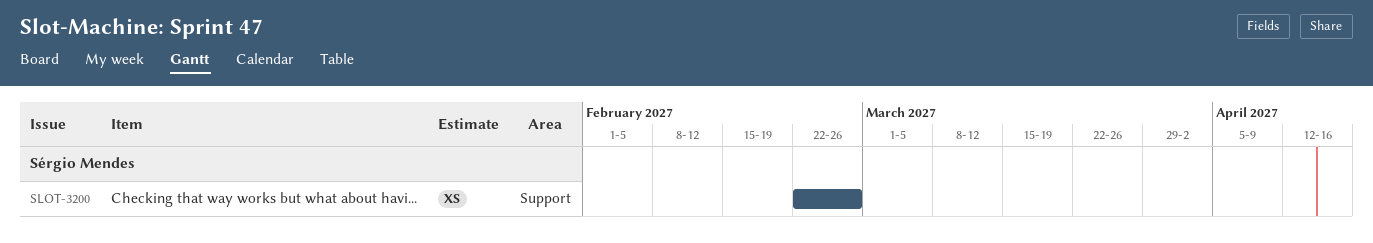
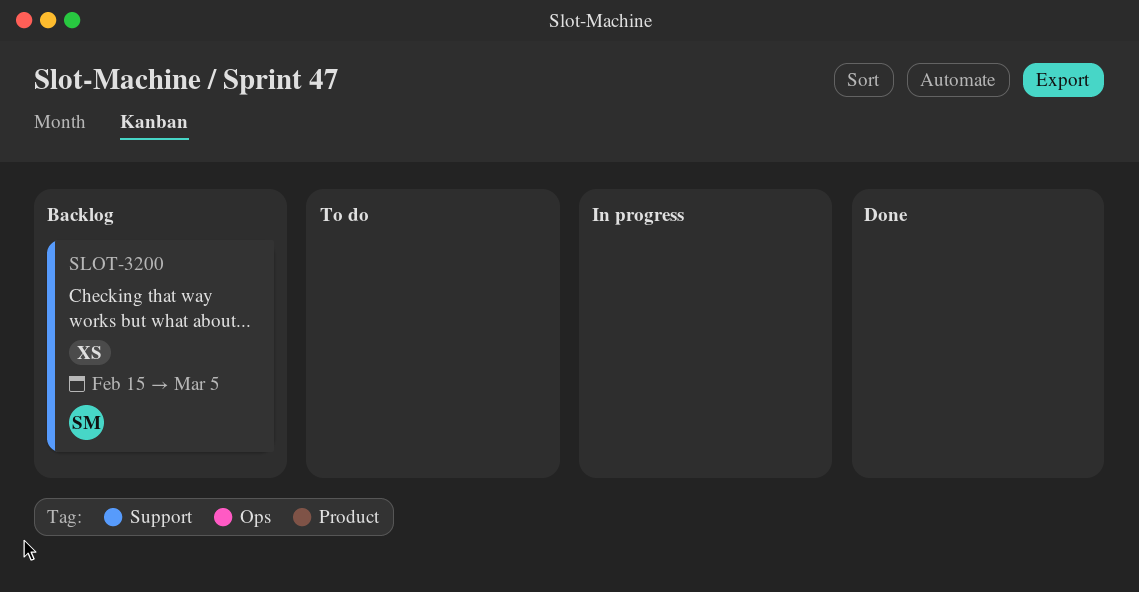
SLOT-3200, start: Feb 22 -> Feb 15
SLOT-3200, due: Feb 26 -> Mar 5

